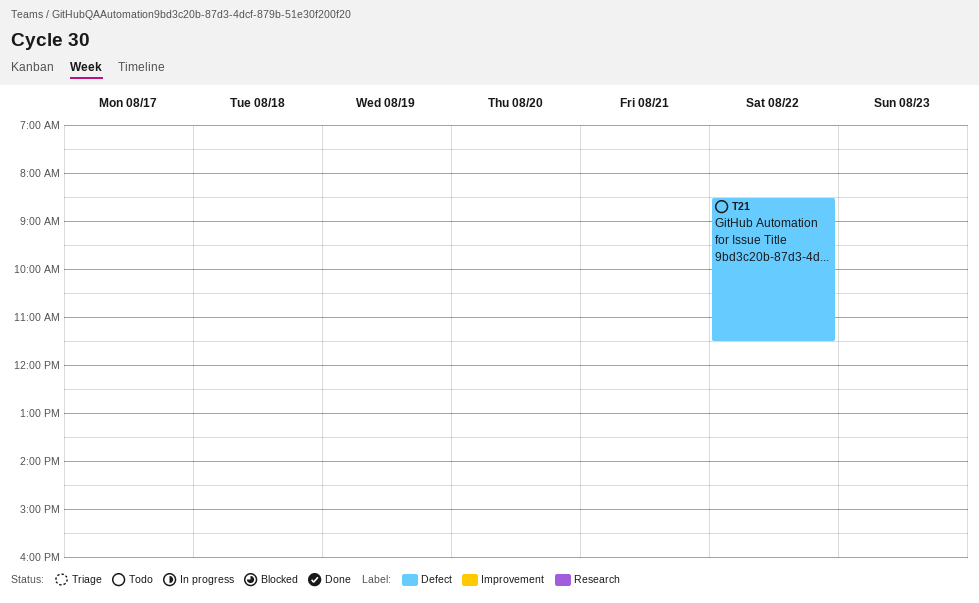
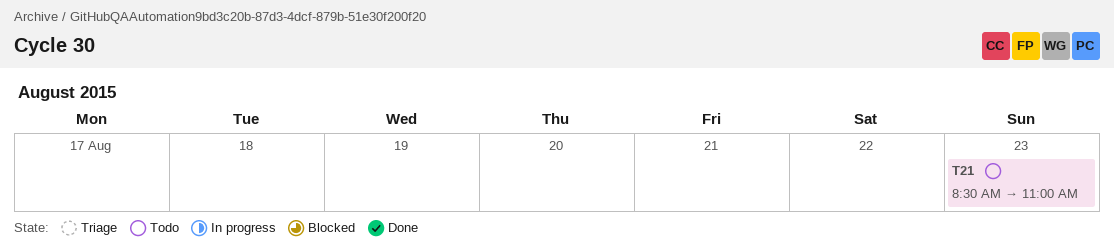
T21, day: Aug 22 -> Aug 23
T21, ends: 11:30 -> 11:00

